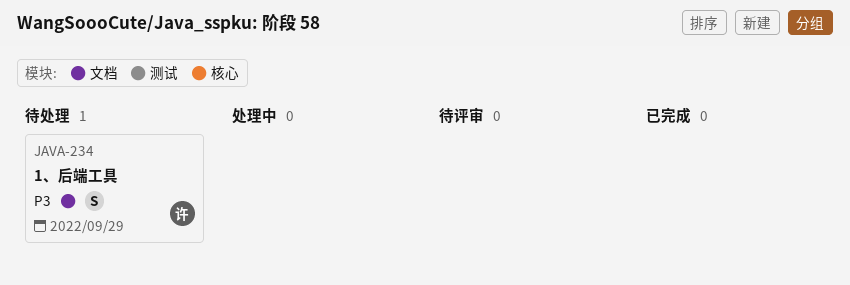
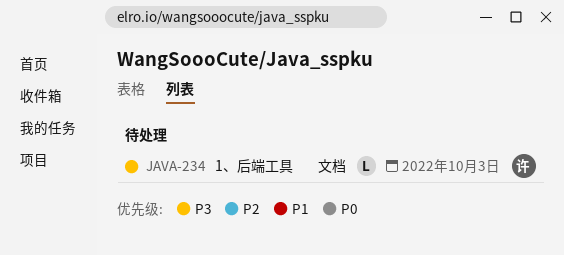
JAVA-234, estimate: S -> L
JAVA-234, due: Sep 29 -> Oct 3

